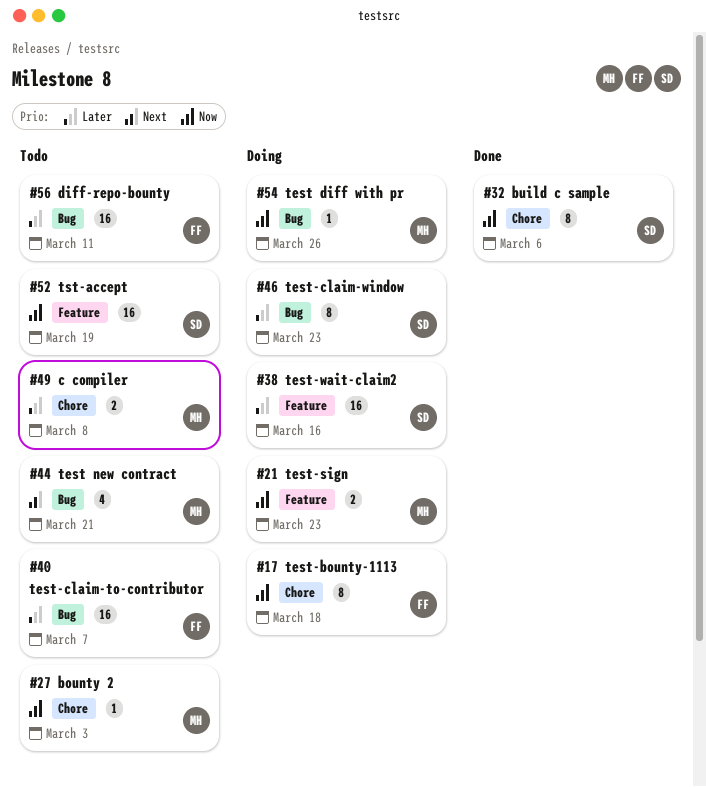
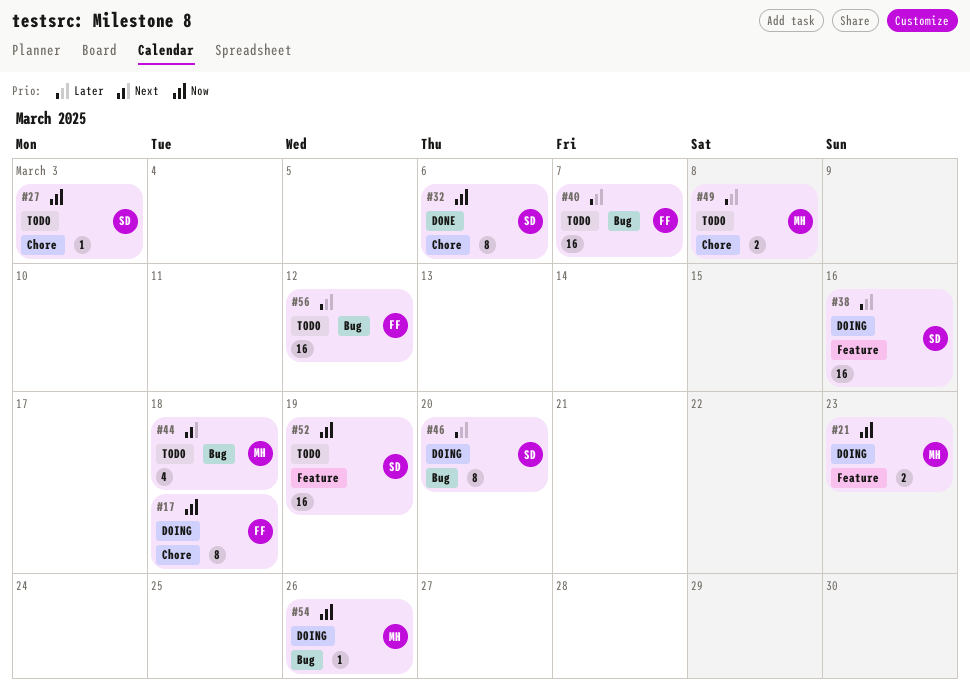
#27, owner: MH -> SD
#44, due: Mar 21 -> Mar 18
#46, due: Mar 23 -> Mar 20
#56, due: Mar 11 -> Mar 12

